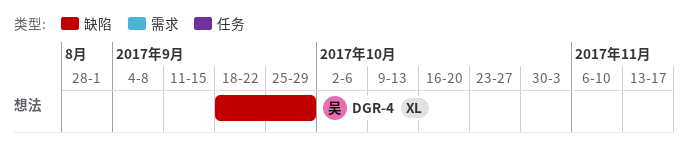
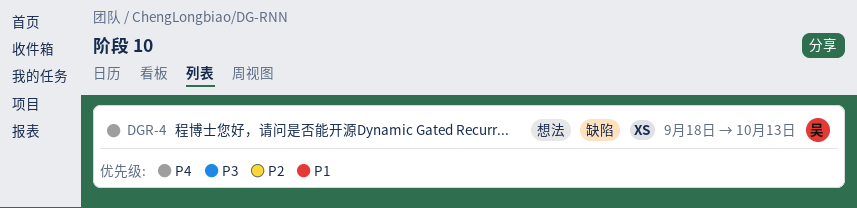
DGR-4, estimate: XL -> XS
DGR-4, due: Sep 29 -> Oct 13

